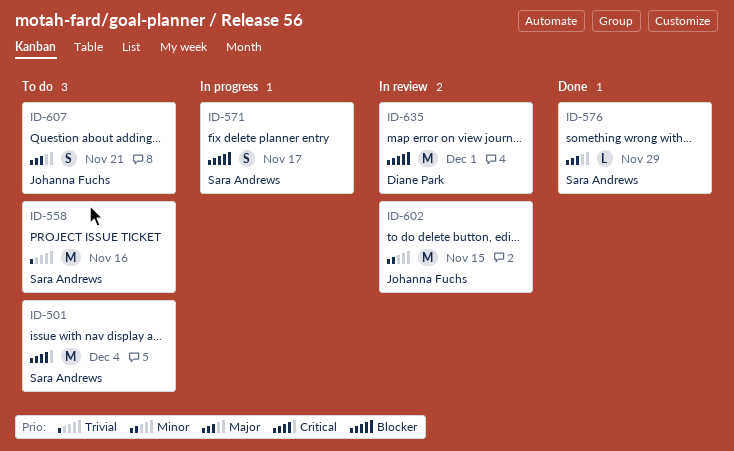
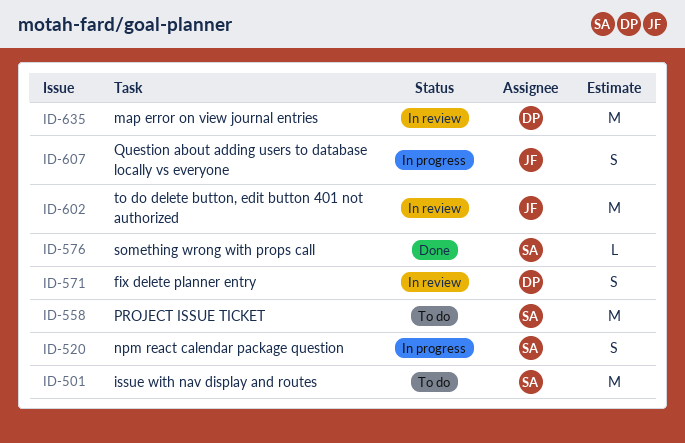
ID-520: none -> present
ID-571, status: In progress -> In review
ID-571, owner: Sara Andrews -> Diane Park
ID-607, status: To do -> In progress

